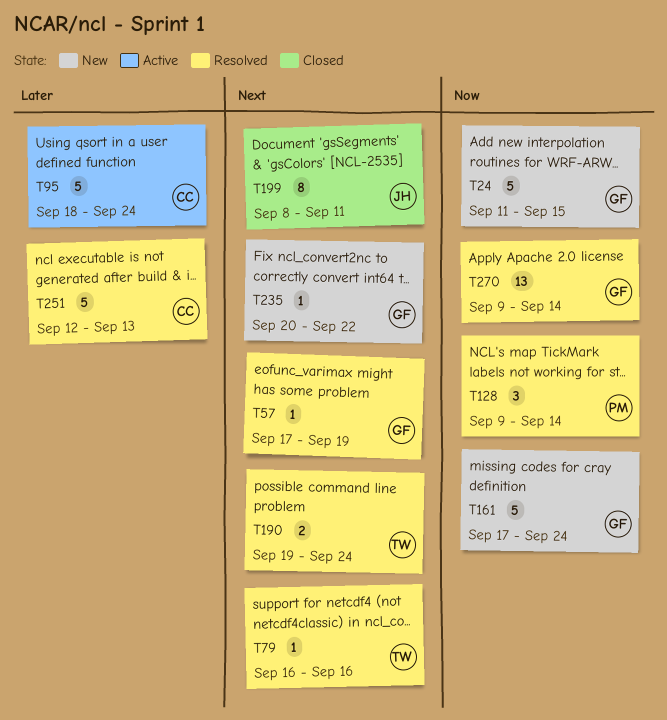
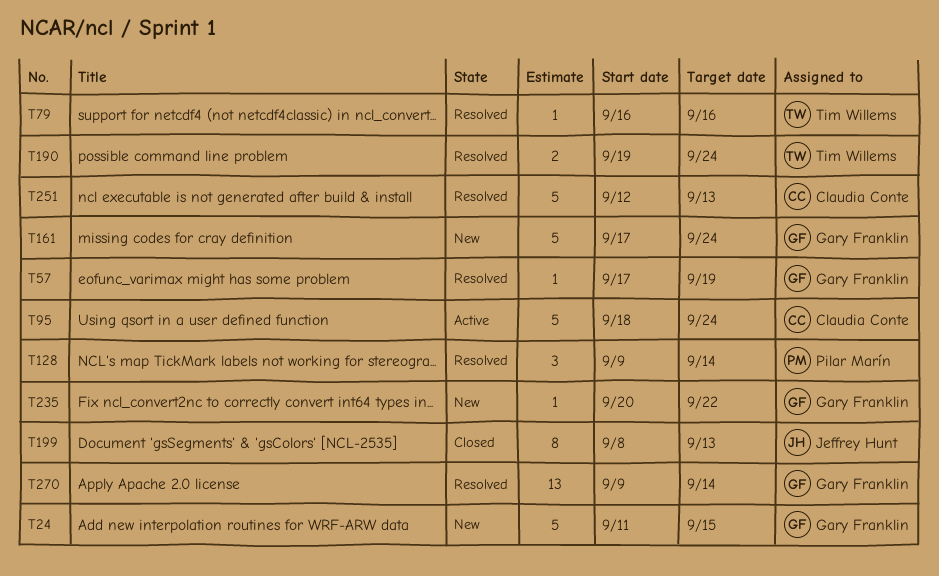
T199, due: Sep 11 -> Sep 13

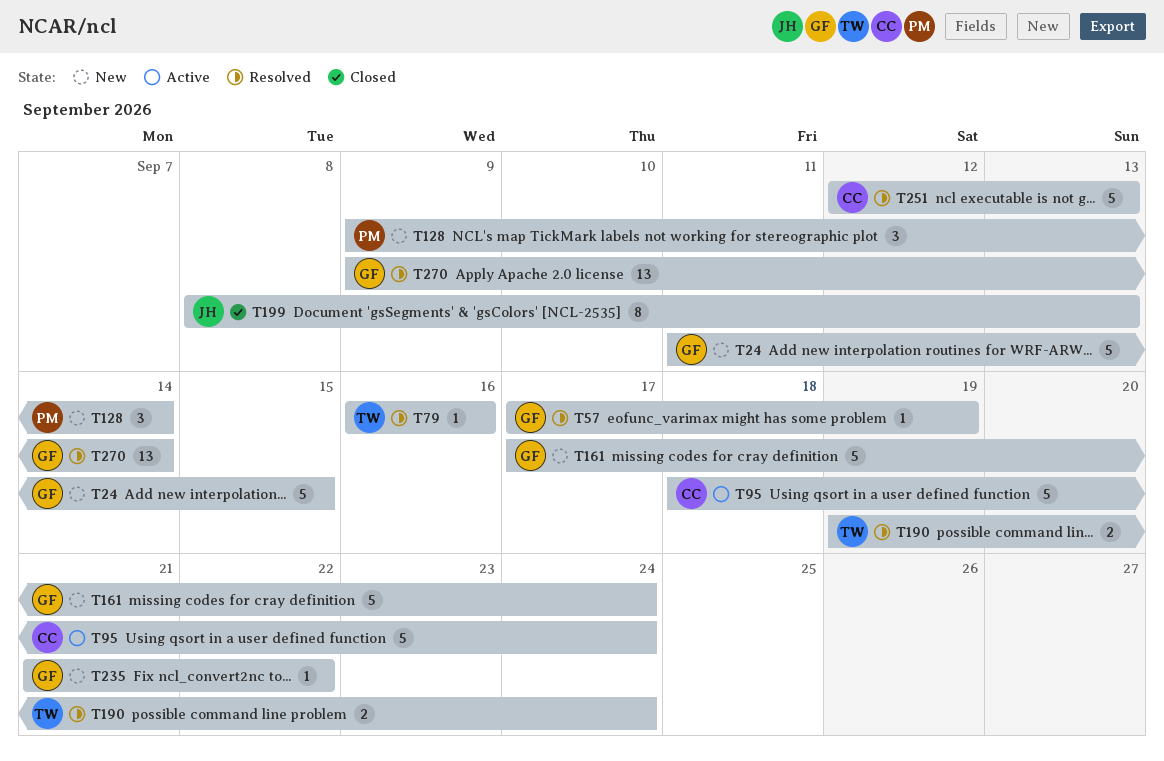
T128, status: Resolved -> New
T235, start: Sep 20 -> Sep 21

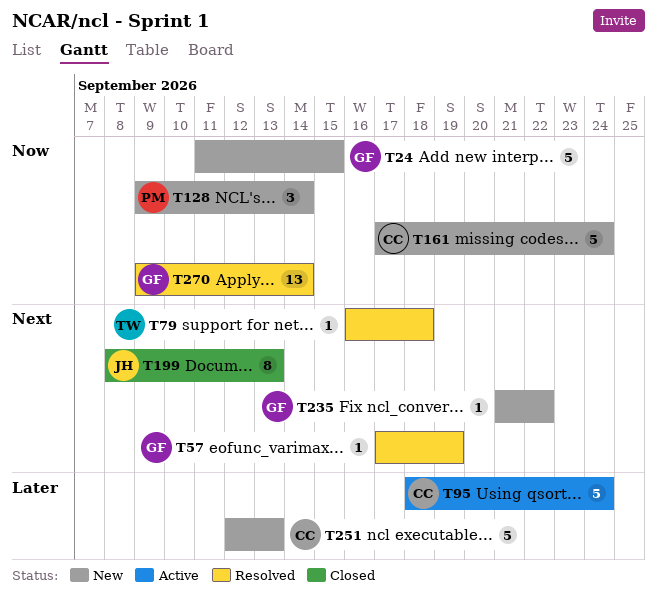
T79, due: Sep 16 -> Sep 18
T161, owner: GF -> CC
T190: present -> none
T251, status: Resolved -> New

